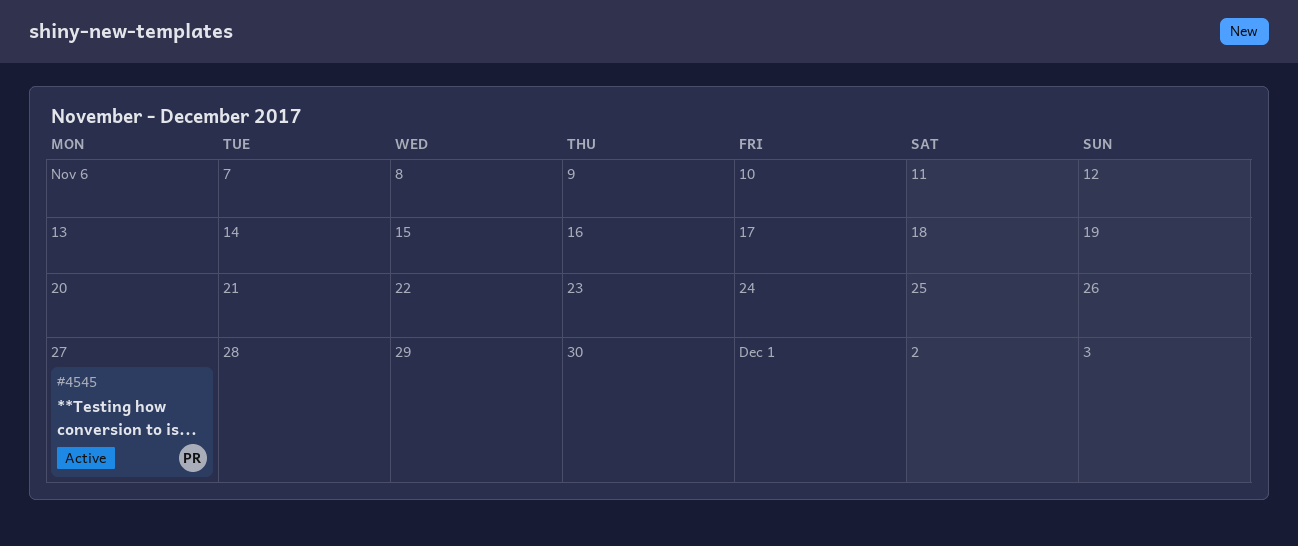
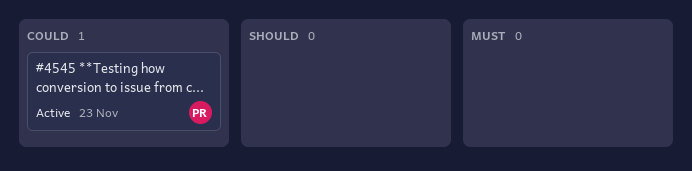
#4545, due: Nov 27 -> Nov 23

